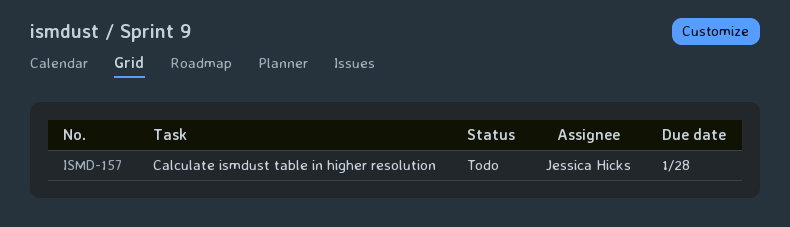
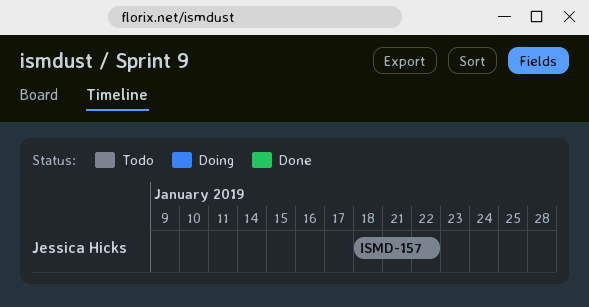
ISMD-157, due: Jan 28 -> Jan 22

